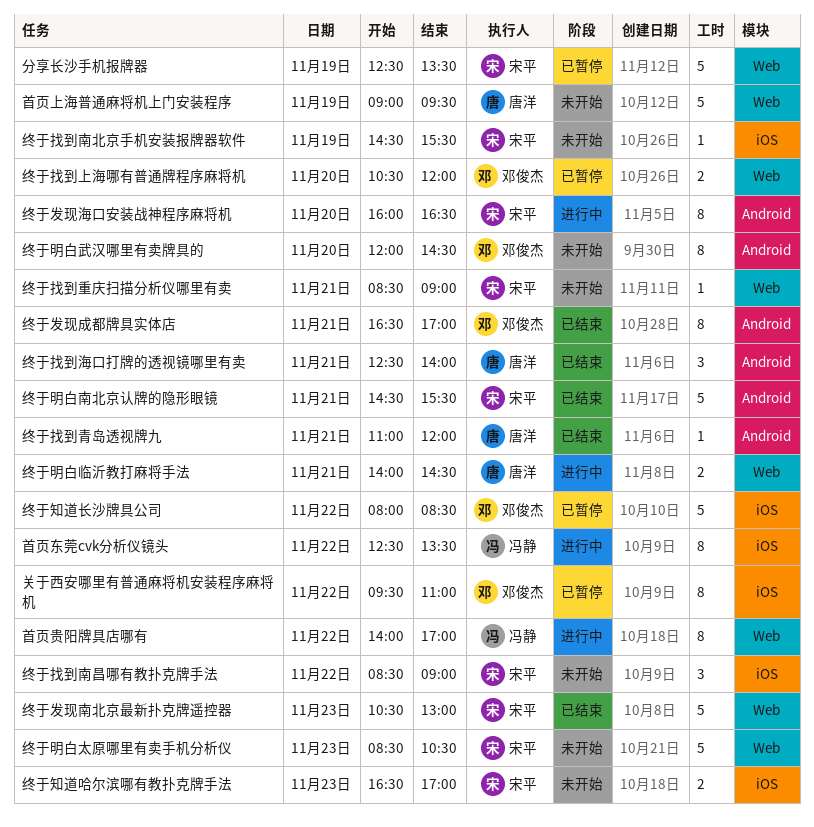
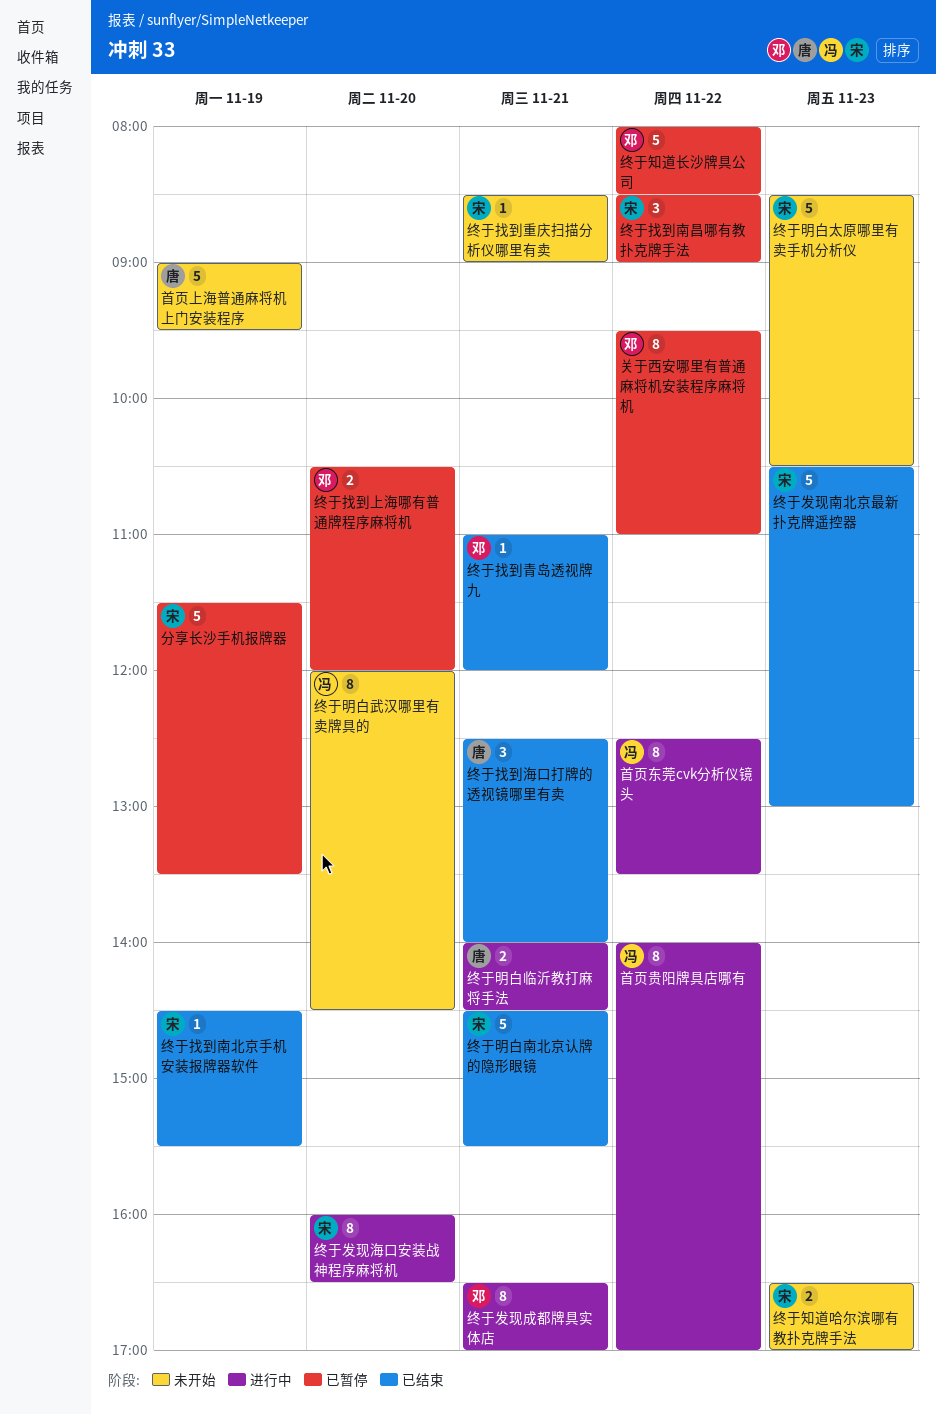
分享长沙手机报牌器, begins: 12:30 -> 11:30
终于发现成都牌具实体店, status: 已结束 -> 进行中
终于找到南北京手机安装报牌器软件, status: 未开始 -> 已结束
终于找到南昌哪有教扑克牌手法, status: 未开始 -> 已暂停
终于找到青岛透视牌九, owner: 唐洋 -> 邓俊杰
终于明白武汉哪里有卖牌具的, owner: 邓俊杰 -> 冯静

